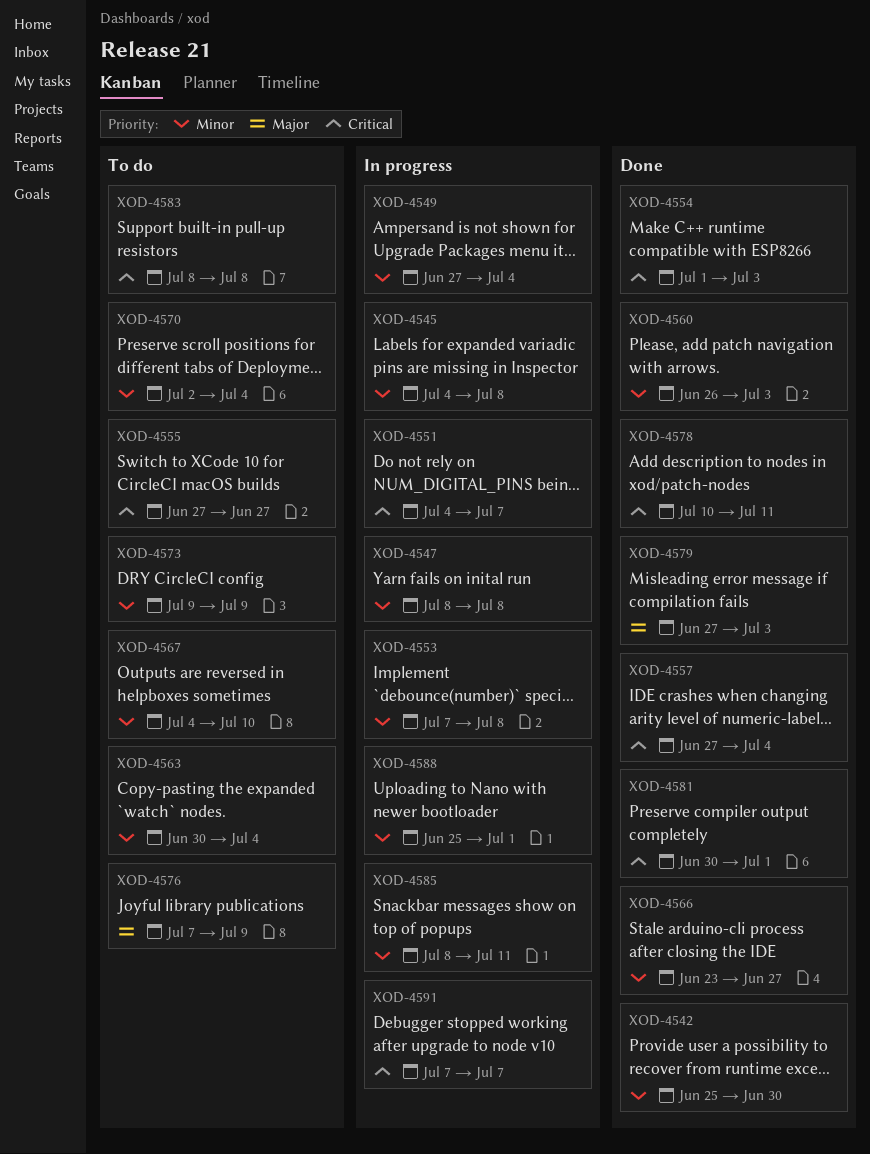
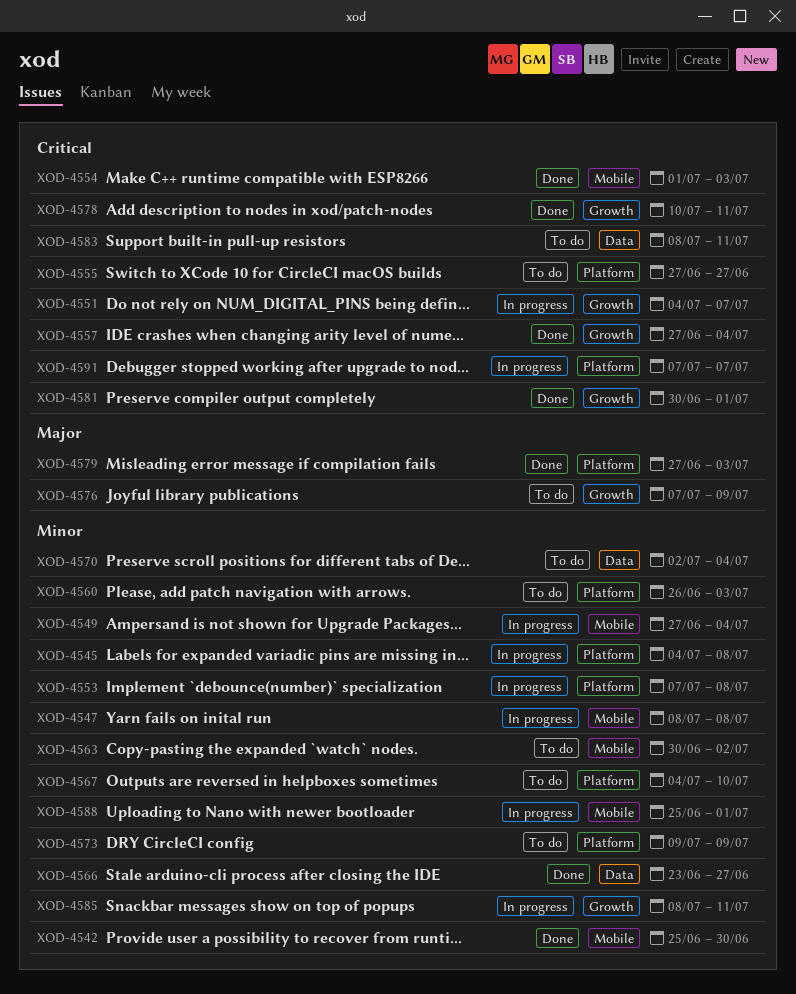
XOD-4560, status: Done -> To do
XOD-4563, due: Jul 4 -> Jul 2
XOD-4583, due: Jul 8 -> Jul 11

